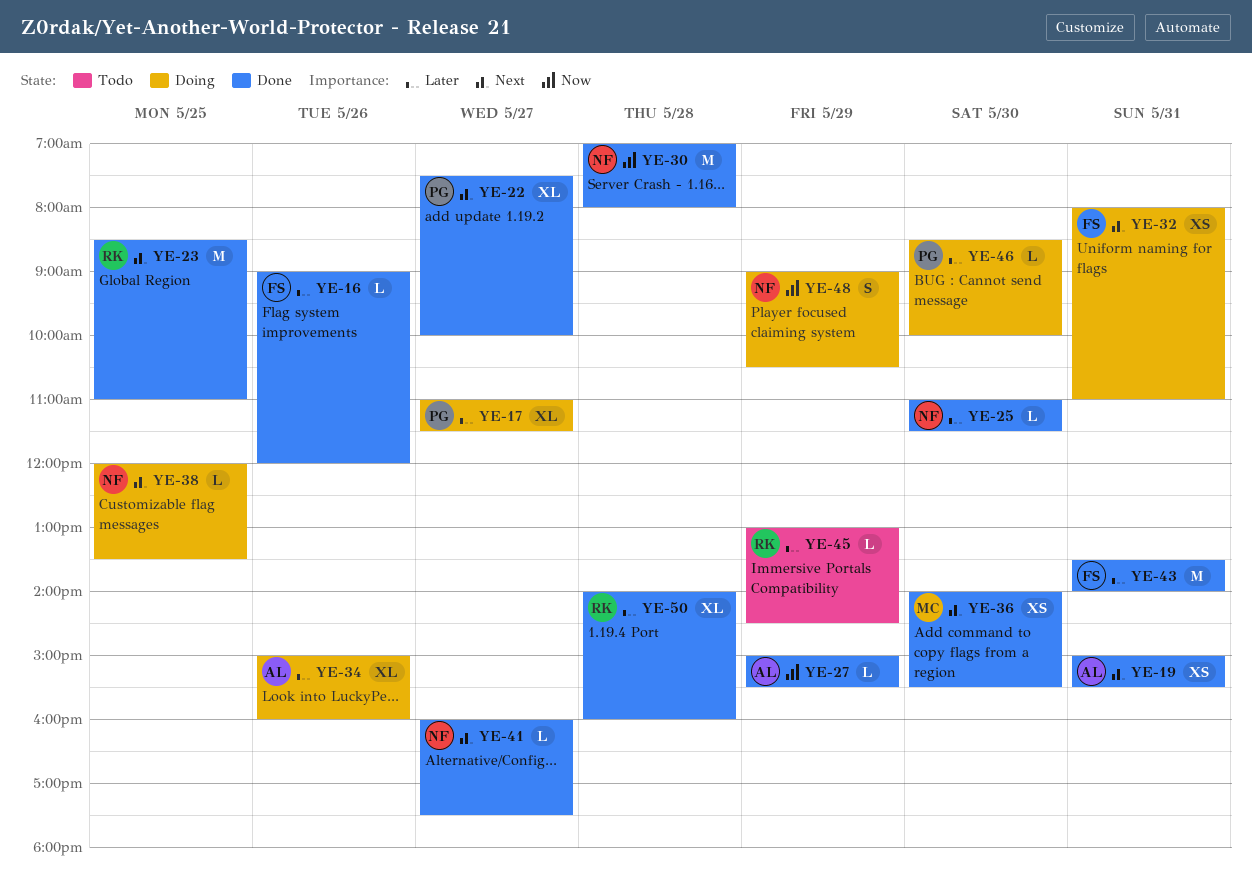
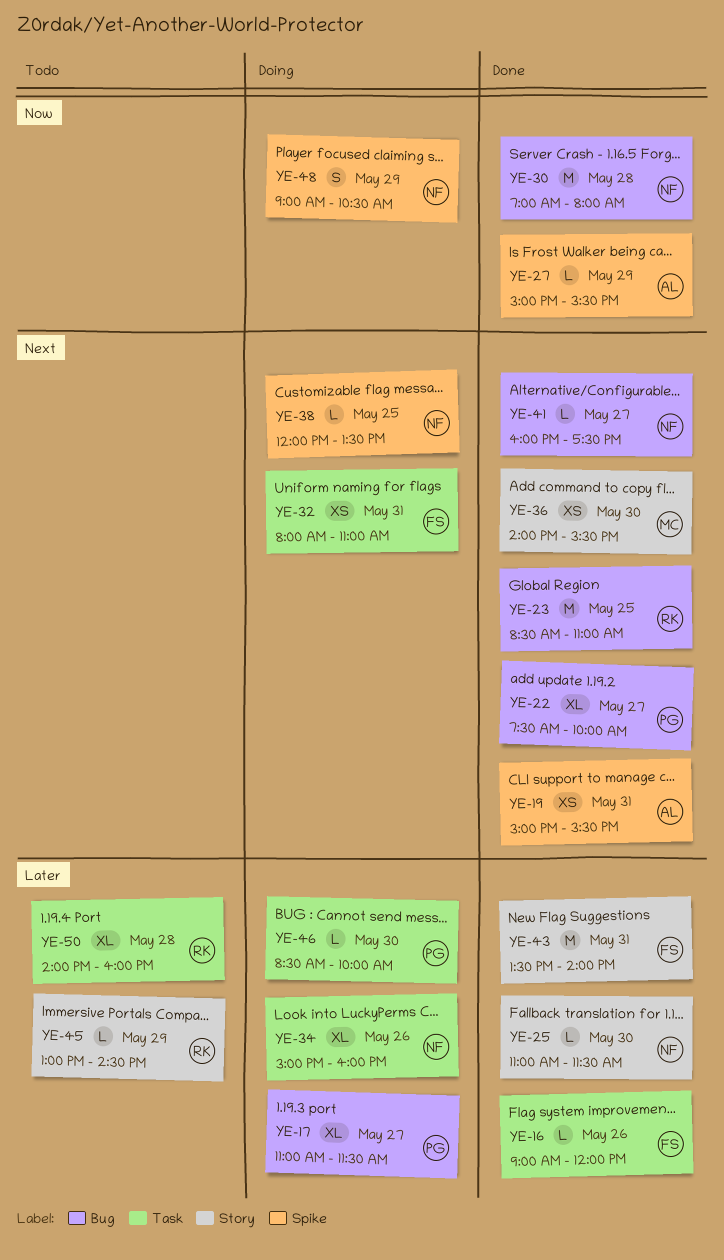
YE-34, owner: AL -> NF
YE-50, status: Done -> Todo

